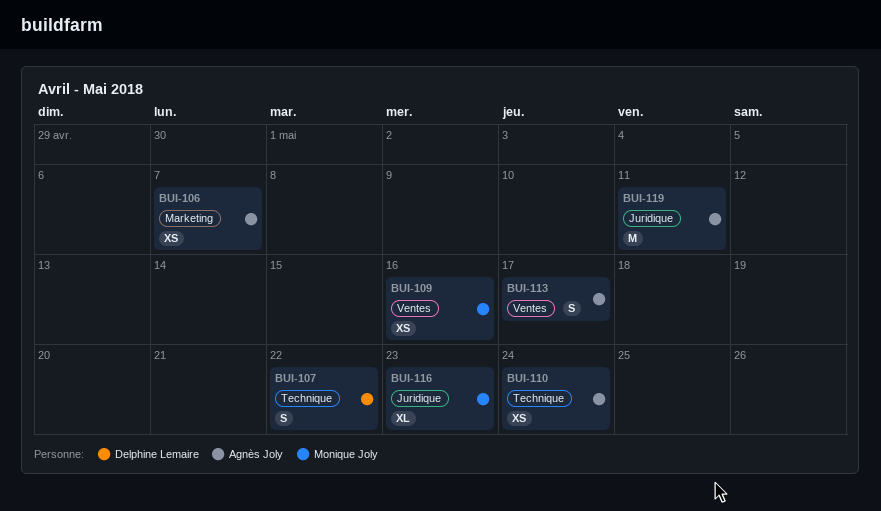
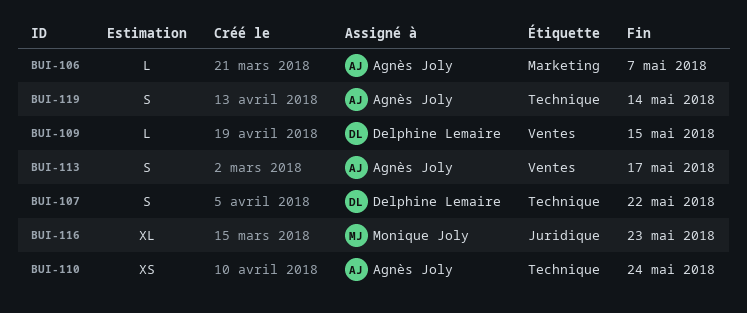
BUI-106, estimate: XS -> L
BUI-109, owner: Monique Joly -> Delphine Lemaire
BUI-109, estimate: XS -> L
BUI-109, due: May 16 -> May 15
BUI-119, label: Juridique -> Technique
BUI-119, estimate: M -> S
BUI-119, due: May 11 -> May 14

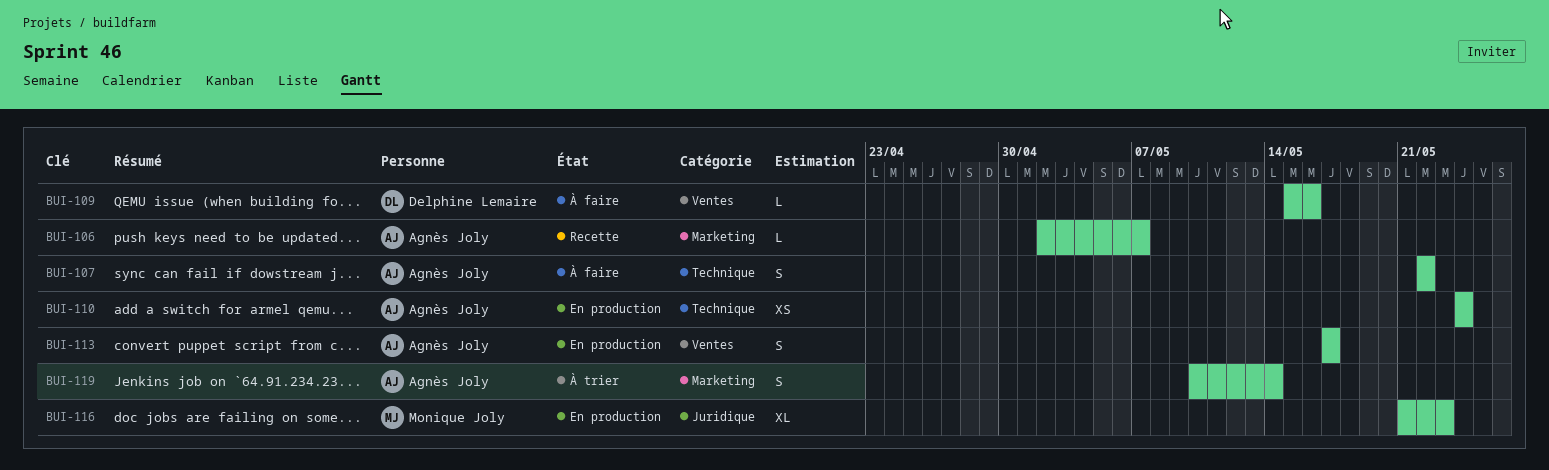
BUI-107, owner: Delphine Lemaire -> Agnès Joly
BUI-109, due: May 15 -> May 16
BUI-119, label: Technique -> Marketing

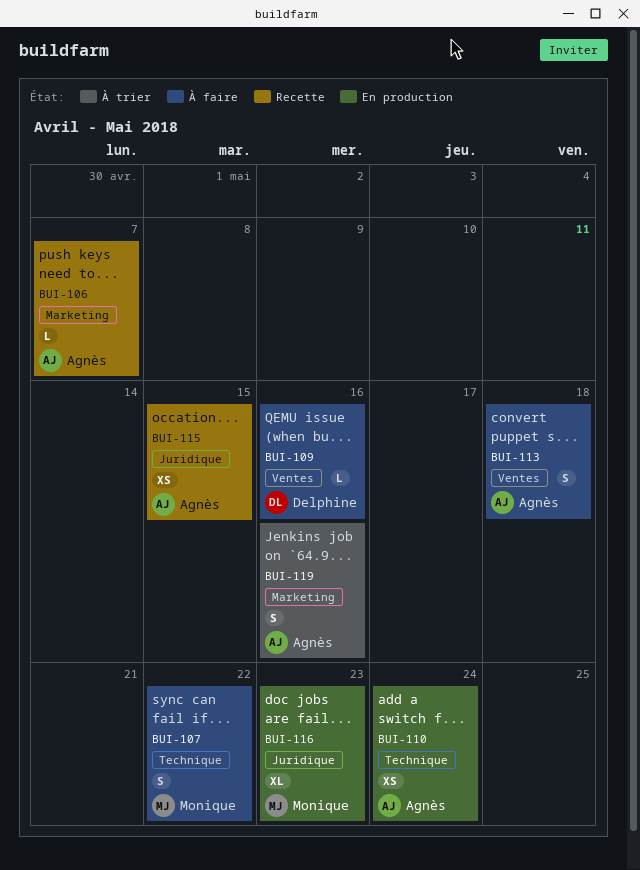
BUI-107, owner: Agnès Joly -> Monique Joly
BUI-113, status: En production -> À faire
BUI-113, due: May 17 -> May 18
BUI-115: none -> present
BUI-119, due: May 14 -> May 16

